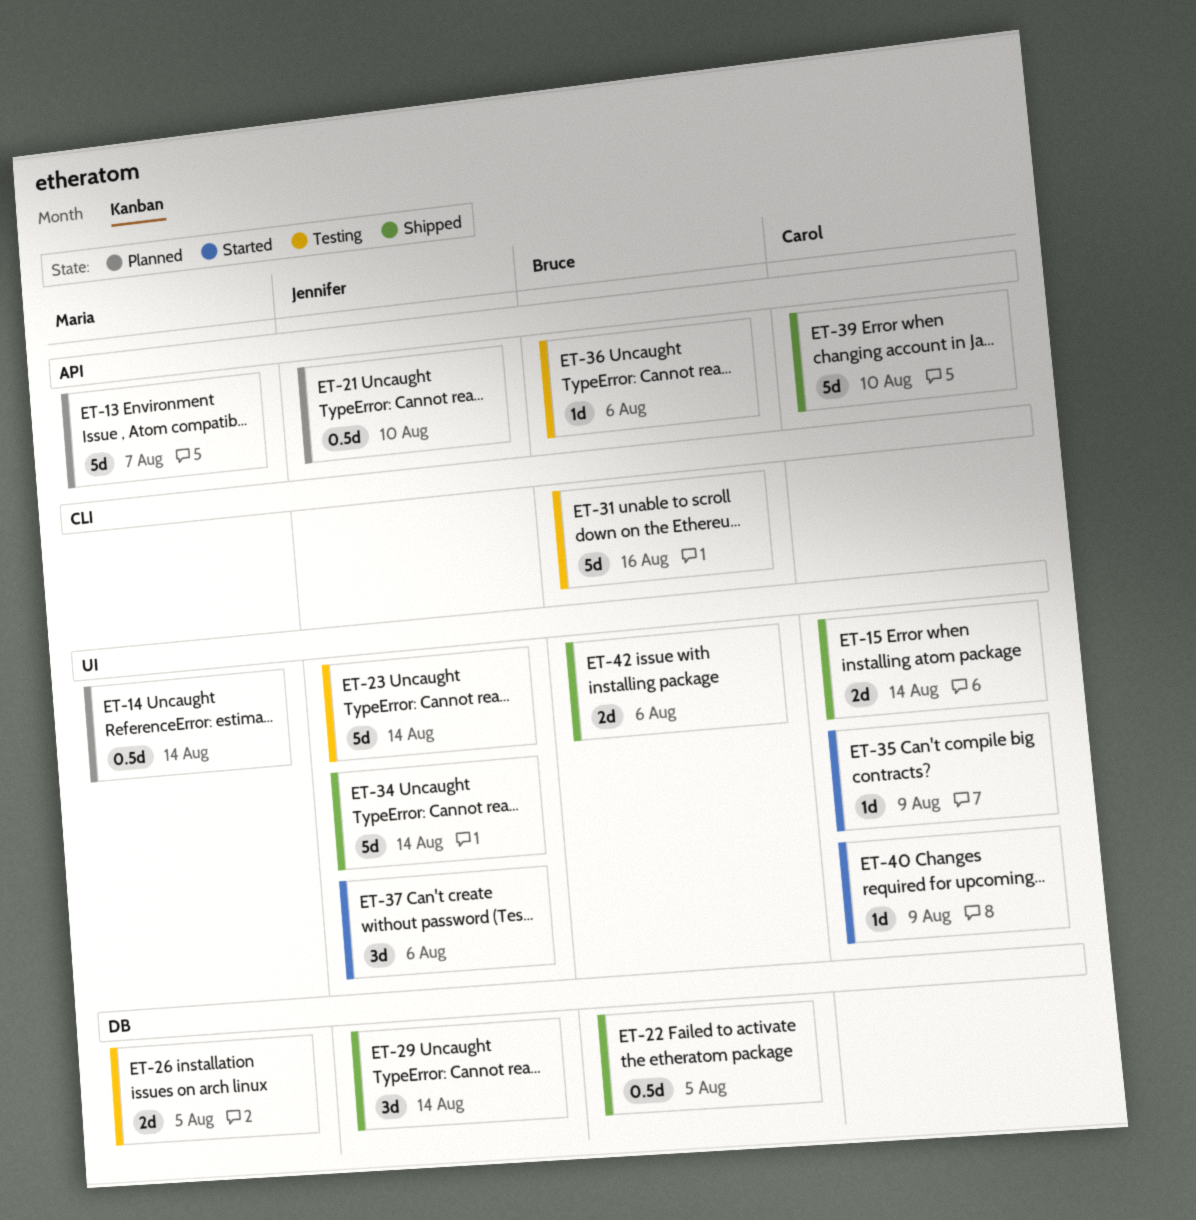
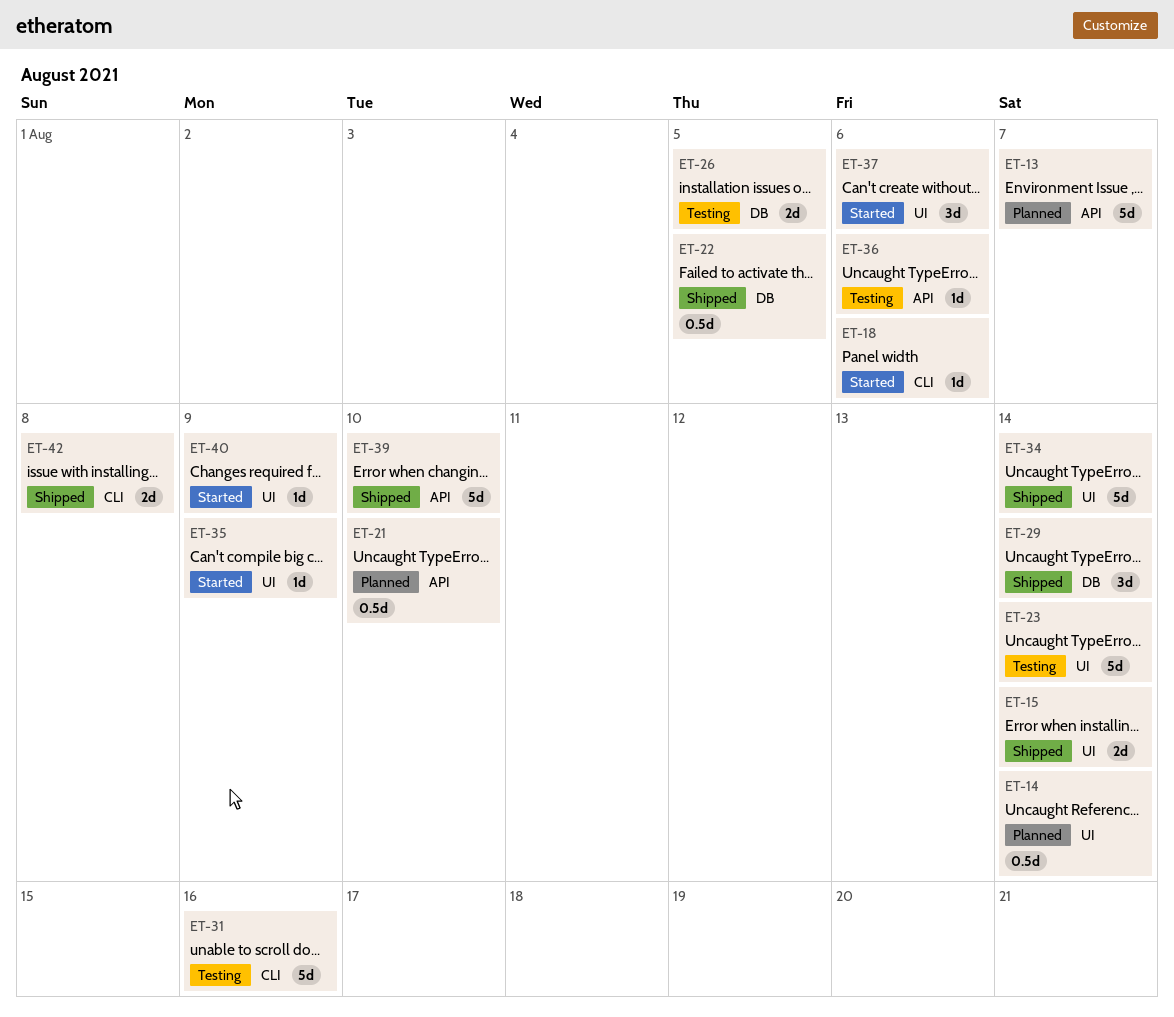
ET-18: none -> present
ET-42, label: UI -> CLI
ET-42, due: Aug 6 -> Aug 8

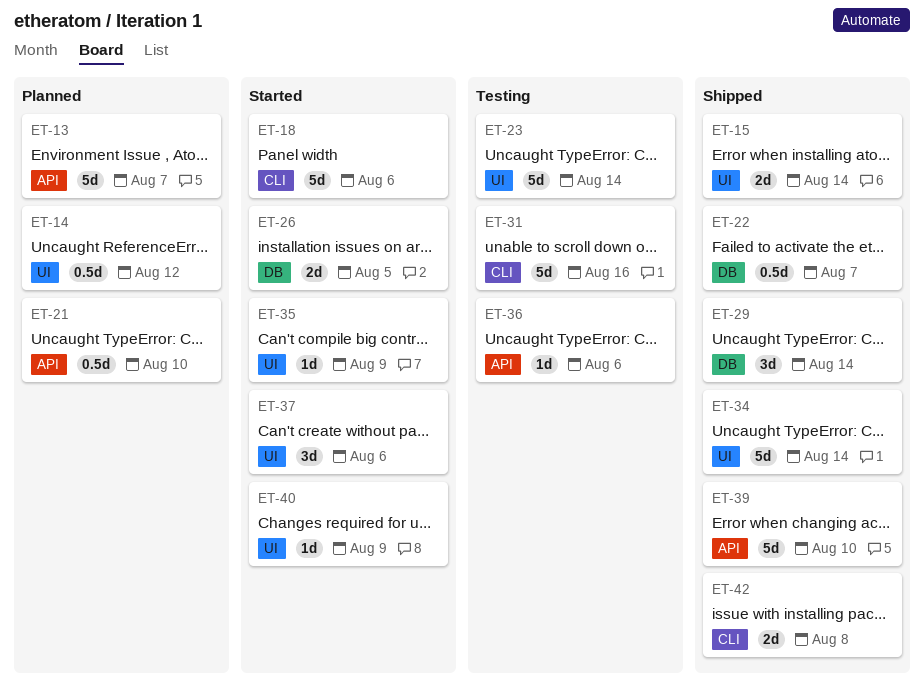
ET-14, due: Aug 14 -> Aug 12
ET-18, estimate: 1d -> 5d
ET-22, due: Aug 5 -> Aug 7
ET-26, status: Testing -> Started

